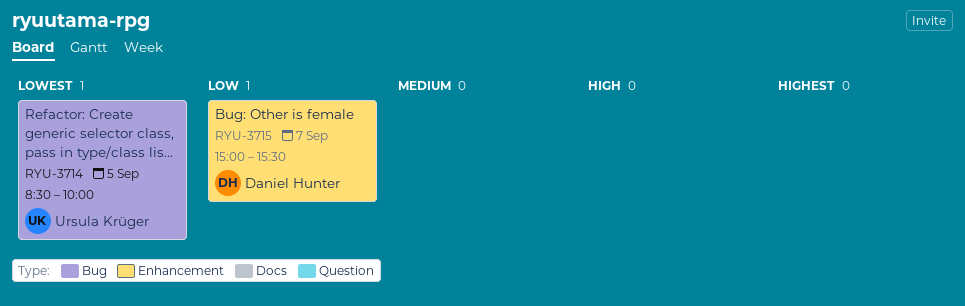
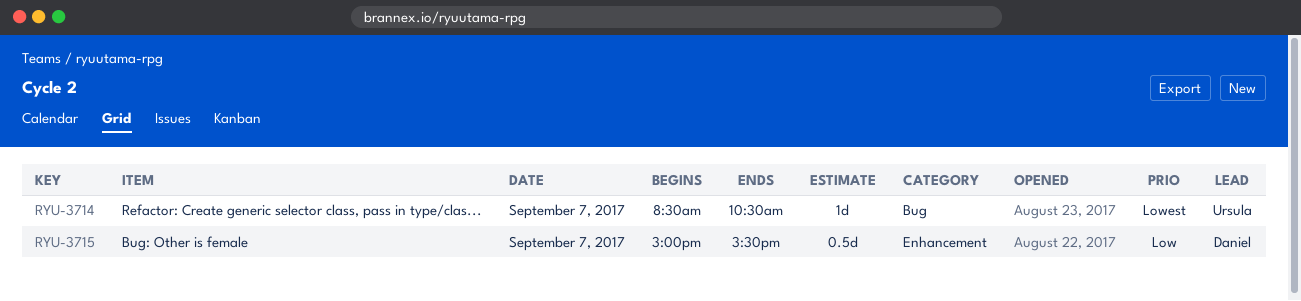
RYU-3714, day: Sep 5 -> Sep 7
RYU-3714, ends: 10:00 -> 10:30

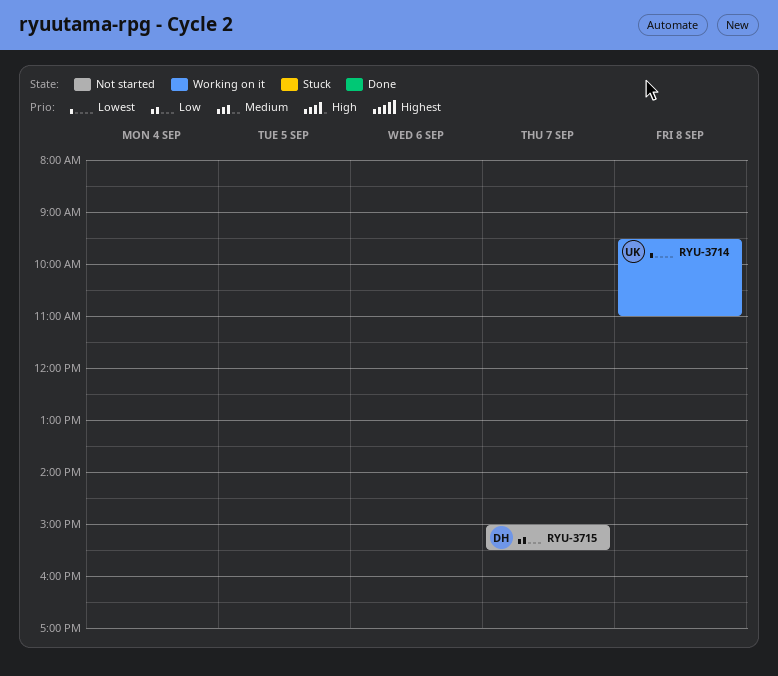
RYU-3714, day: Sep 7 -> Sep 8
RYU-3714, begins: 08:30 -> 09:30
RYU-3714, ends: 10:30 -> 11:00

